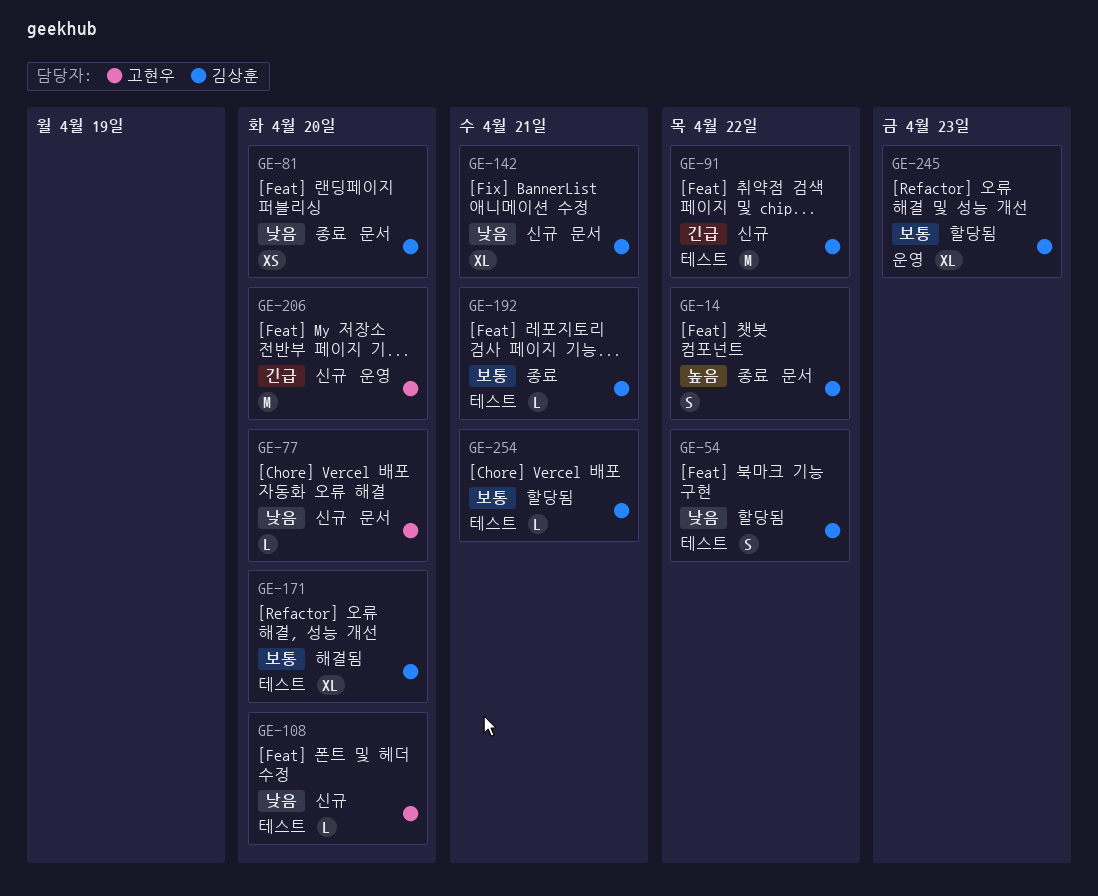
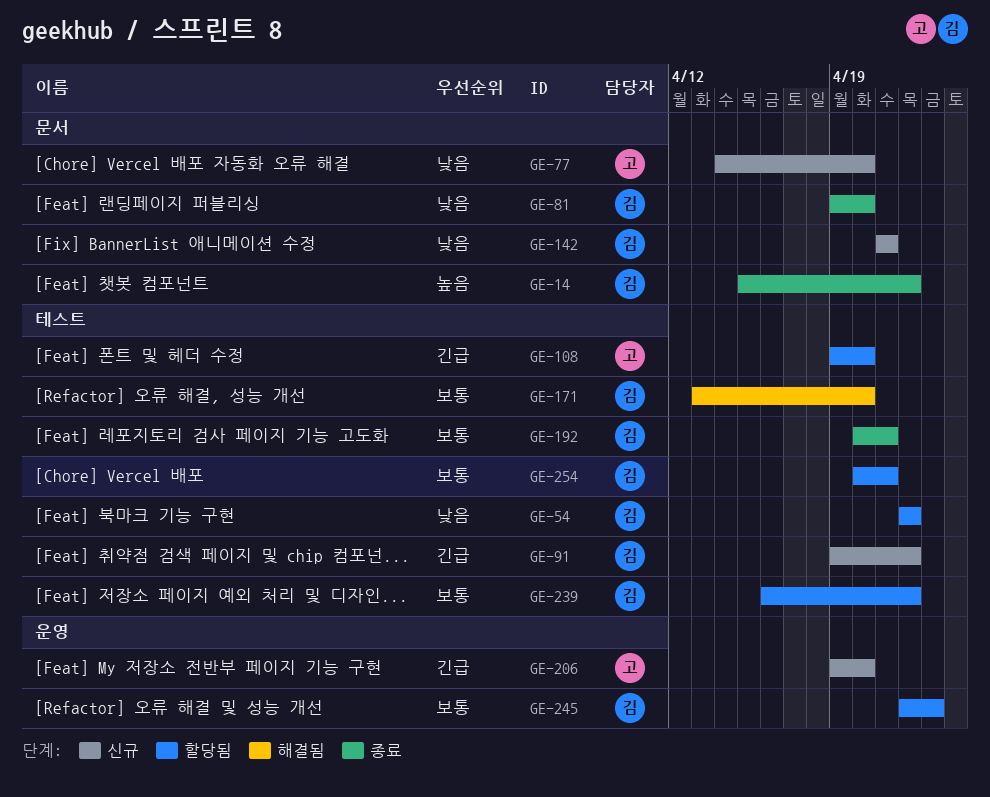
GE-108, status: 신규 -> 할당됨
GE-108, priority: 낮음 -> 긴급
GE-239: none -> present

